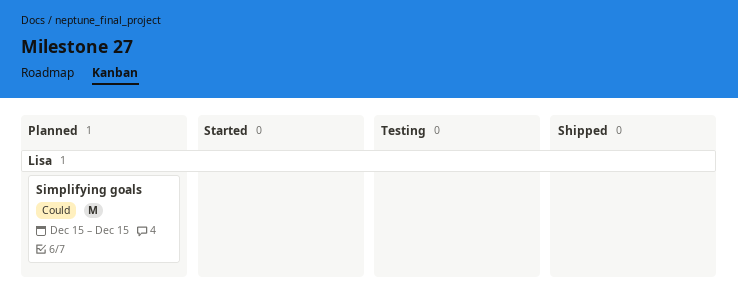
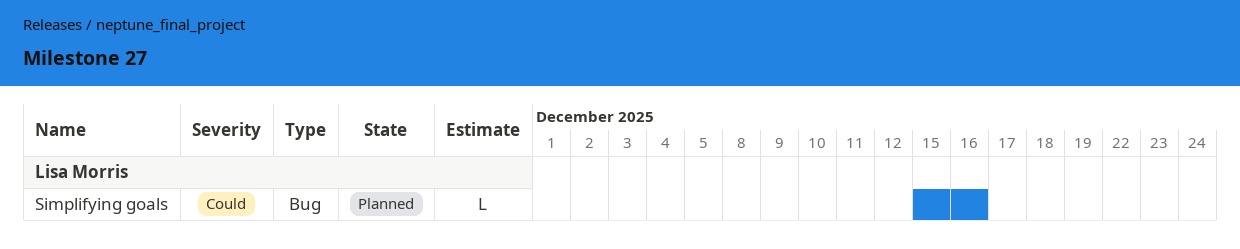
Simplifying goals, estimate: M -> L
Simplifying goals, due: Dec 15 -> Dec 16

